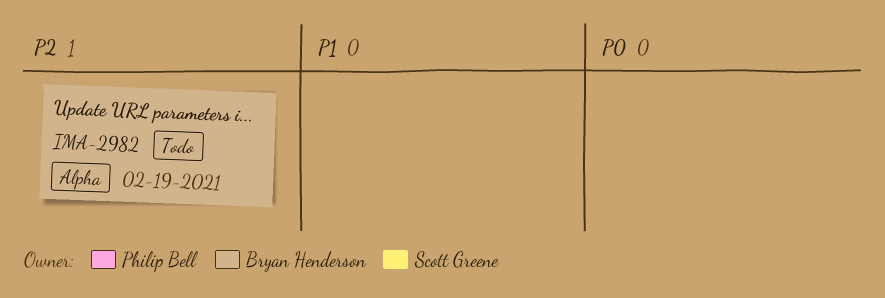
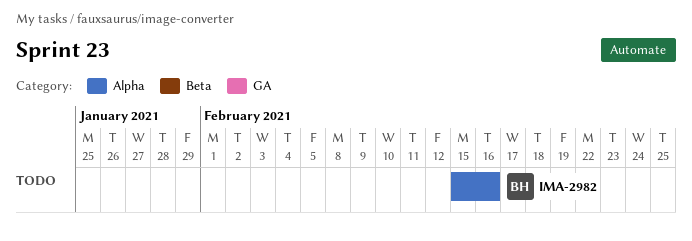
IMA-2982, due: Feb 19 -> Feb 16

